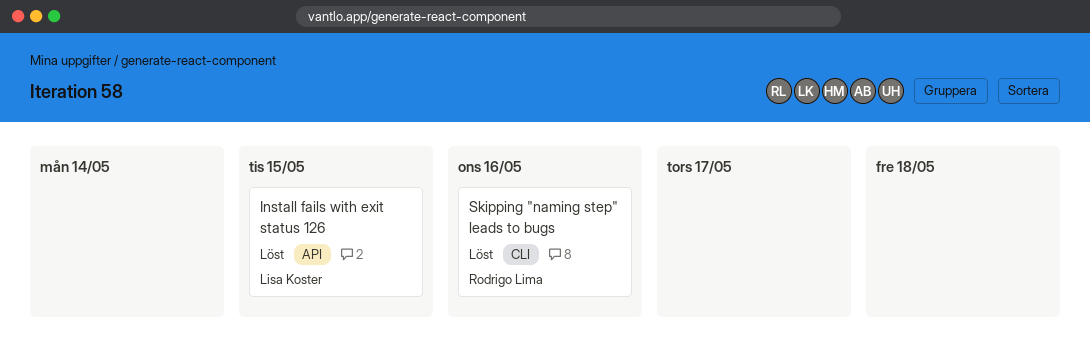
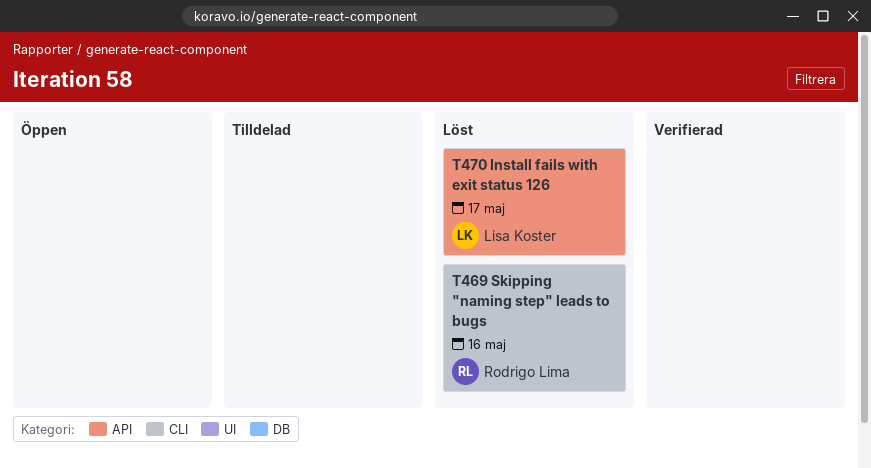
Install fails with exit status 126, due: May 15 -> May 17

